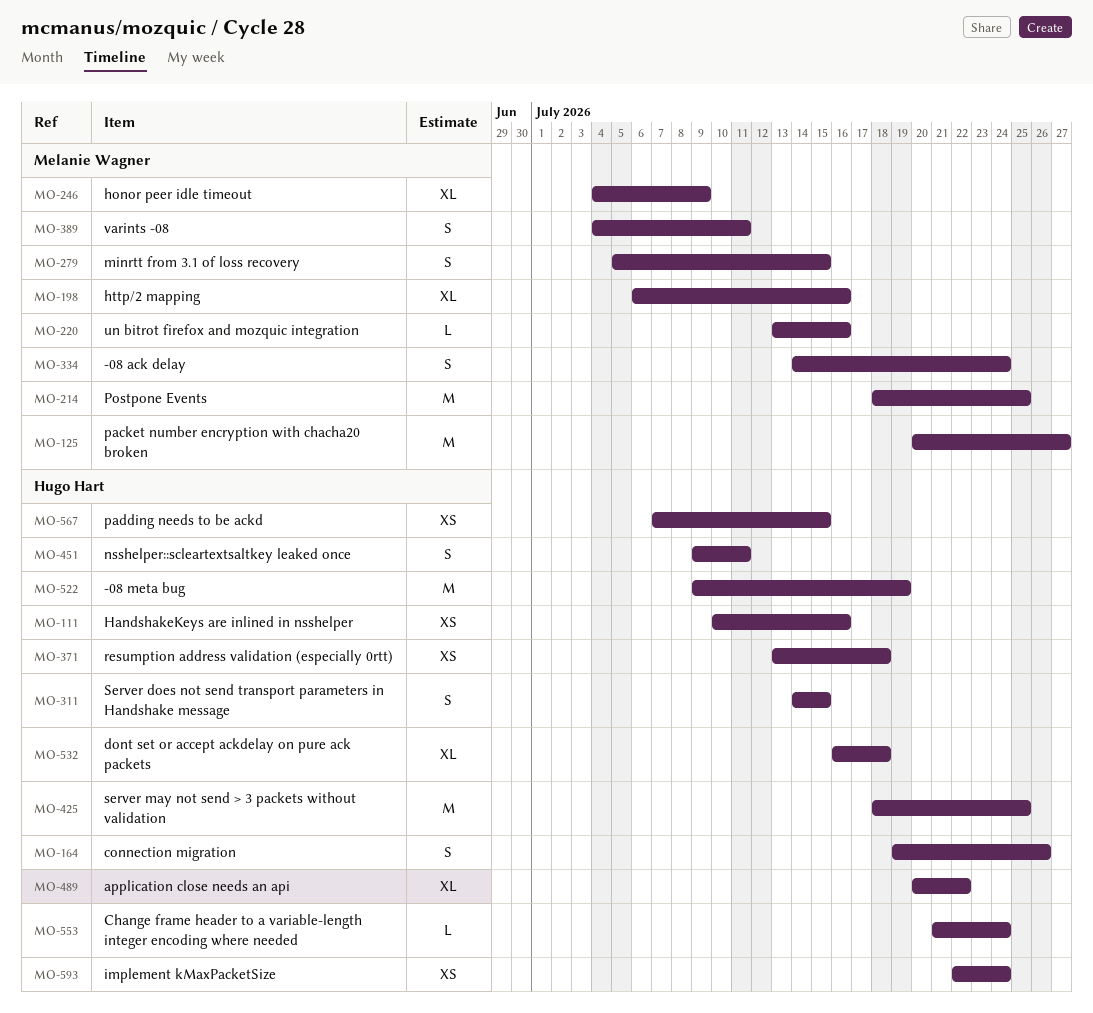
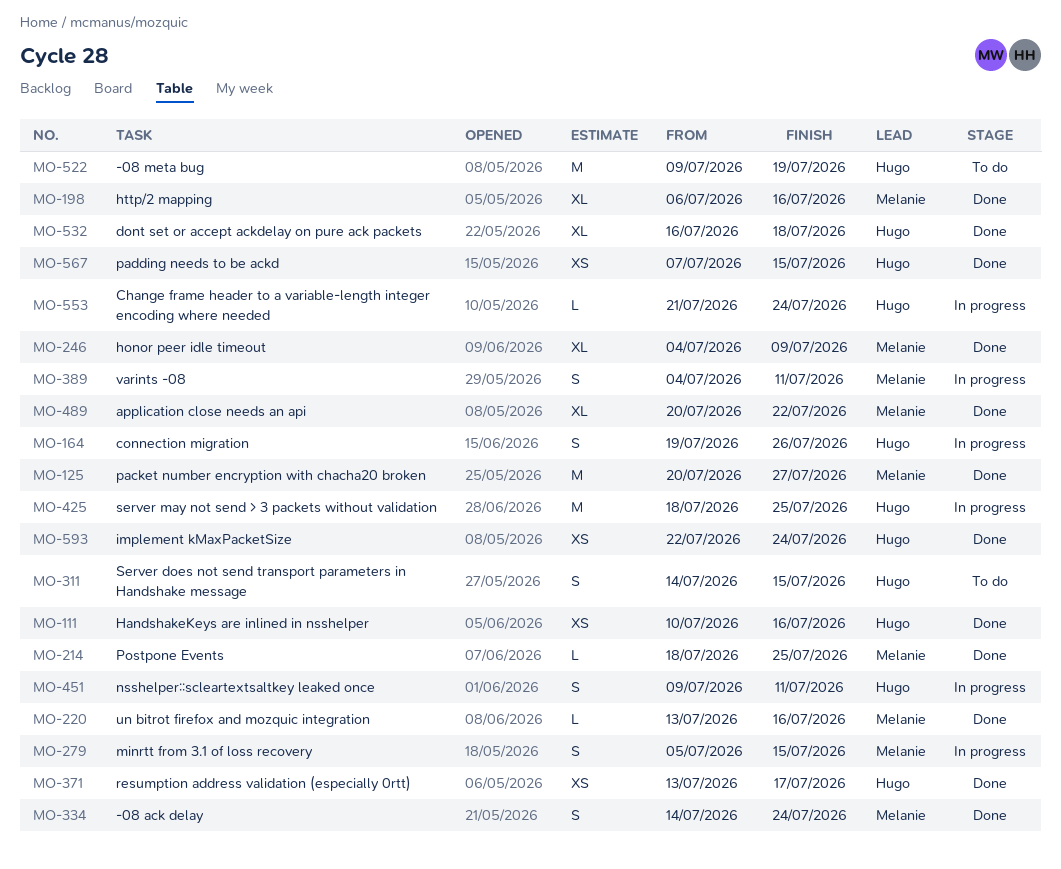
MO-214, estimate: M -> L
MO-371, due: Jul 18 -> Jul 17
MO-489, owner: Hugo Hart -> Melanie Wagner

